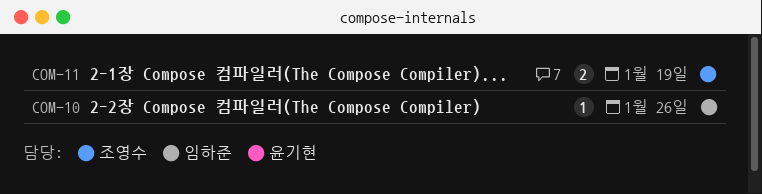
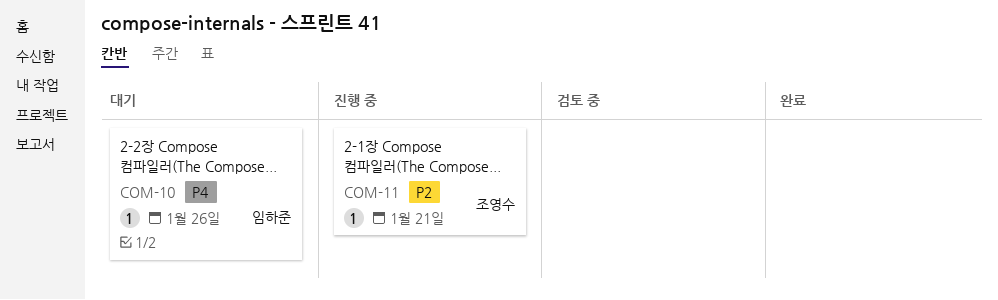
COM-11, estimate: 2 -> 1
COM-11, due: Jan 19 -> Jan 21

